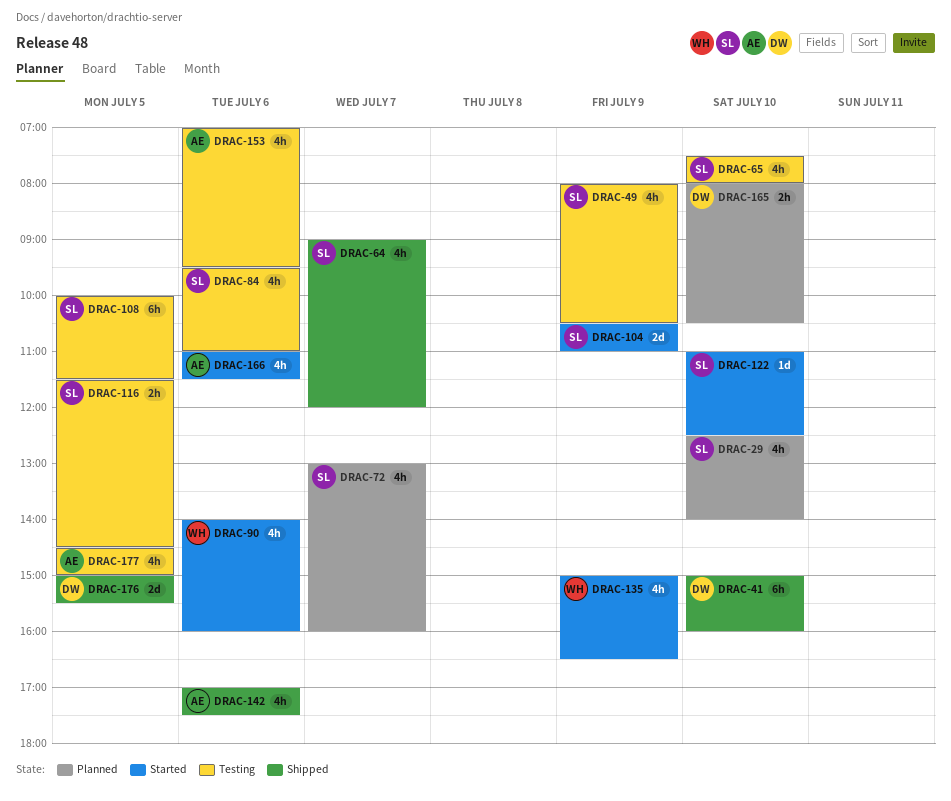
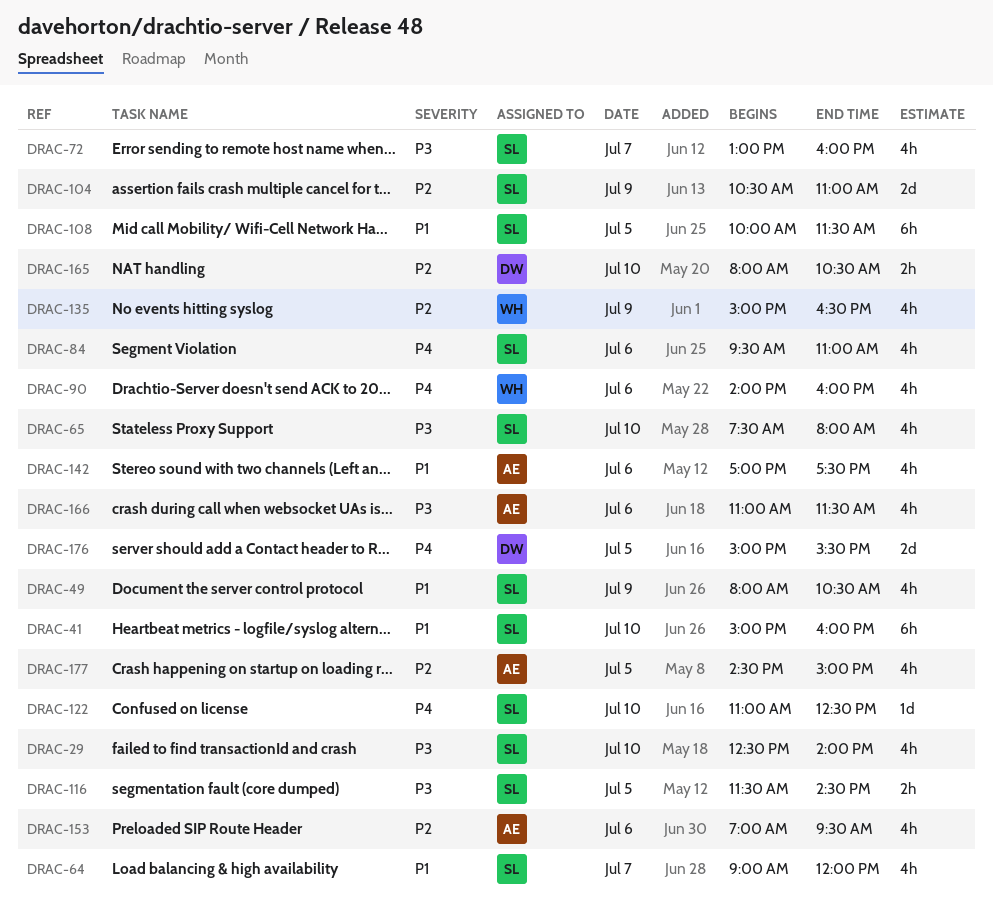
DRAC-41, owner: DW -> SL

